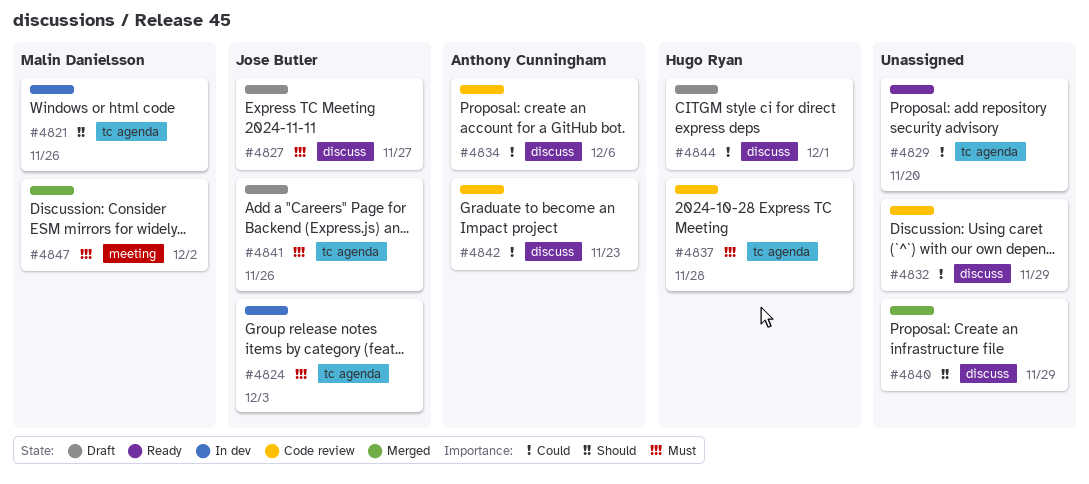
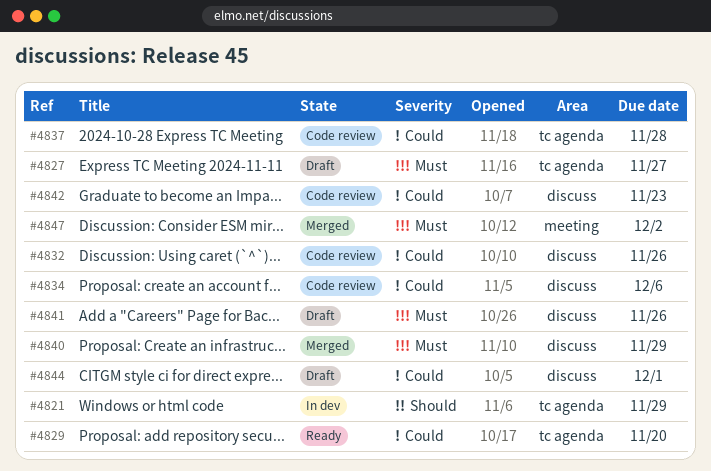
#4821, due: Nov 26 -> Nov 29
#4824: present -> none
#4827, label: discuss -> tc agenda
#4832, due: Nov 29 -> Nov 26
#4837, priority: Must -> Could
#4840, priority: Should -> Must
#4841, label: tc agenda -> discuss

